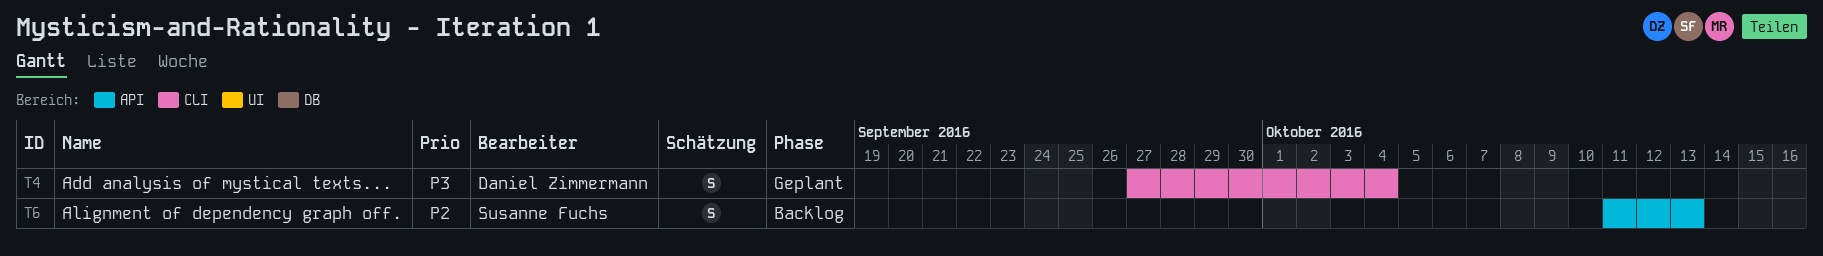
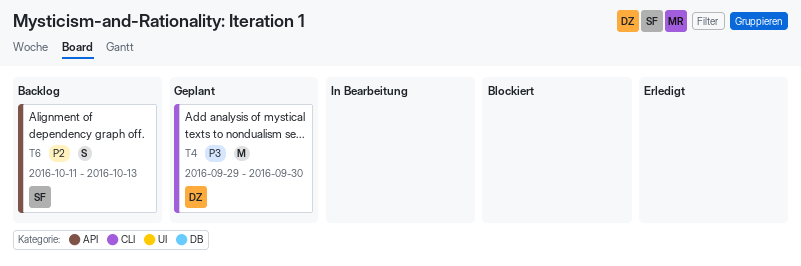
T4, estimate: S -> M
T4, start: Sep 27 -> Sep 29
T4, due: Oct 4 -> Sep 30

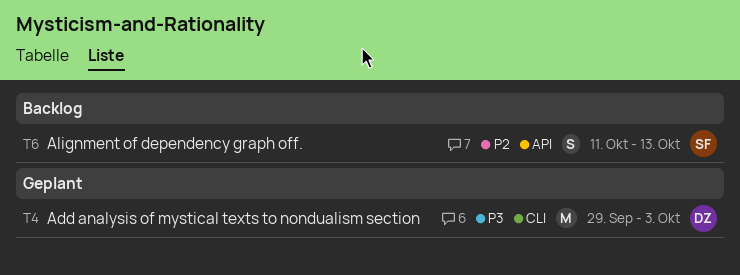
T4, due: Sep 30 -> Oct 3

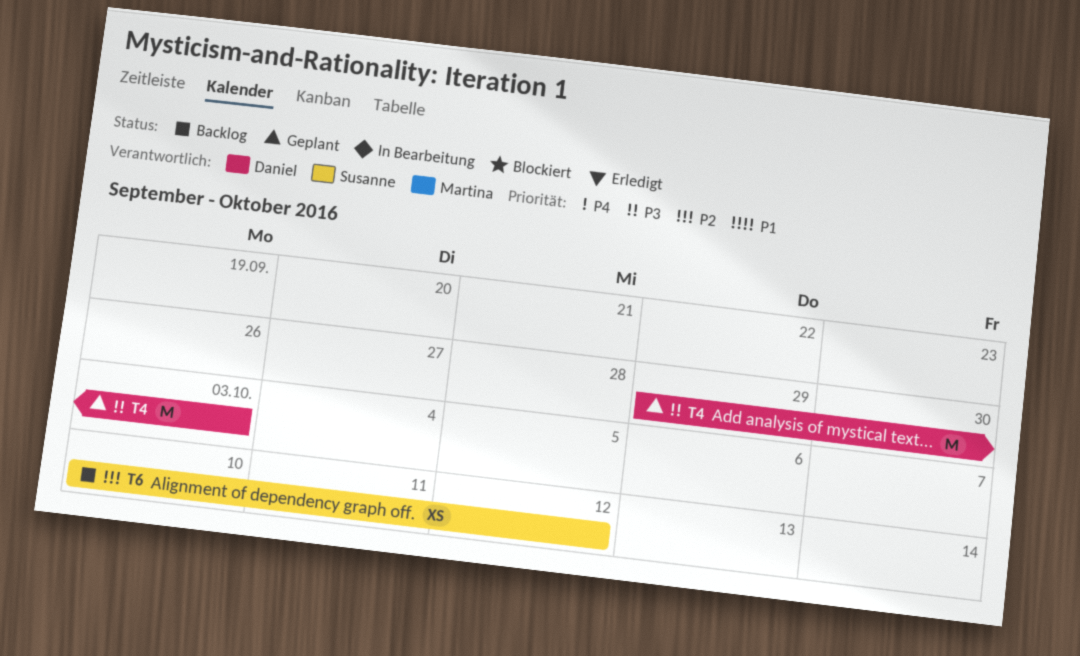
T6, estimate: S -> XS
T6, start: Oct 11 -> Oct 10
T6, due: Oct 13 -> Oct 12

